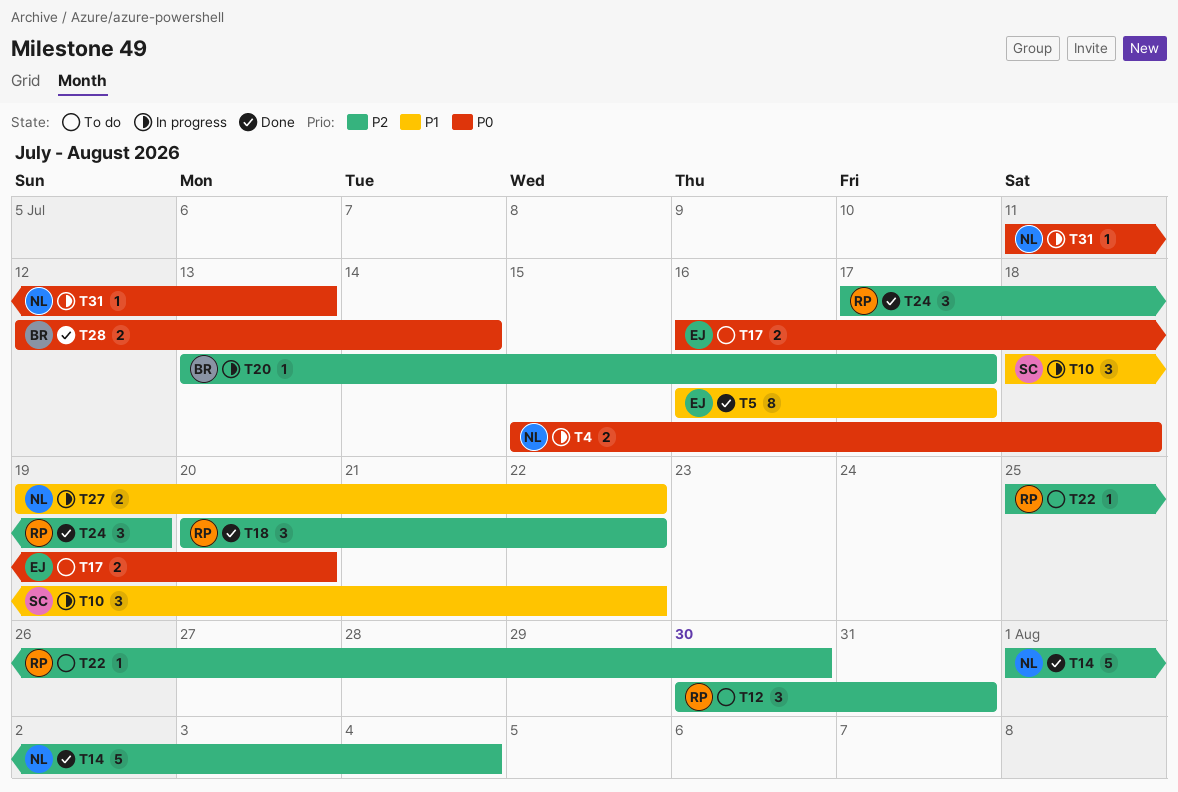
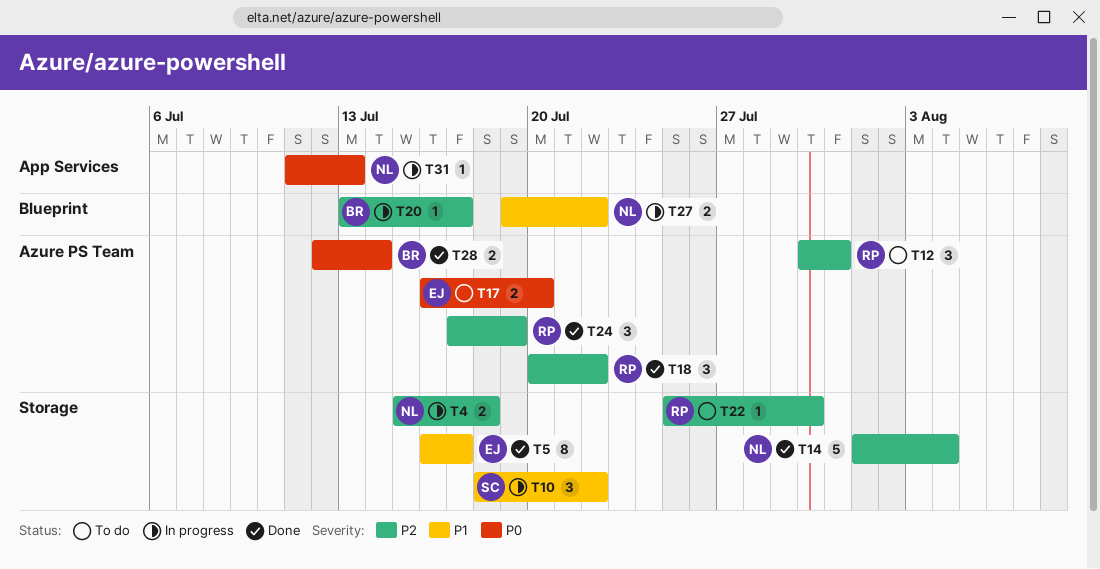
T4, priority: P0 -> P2

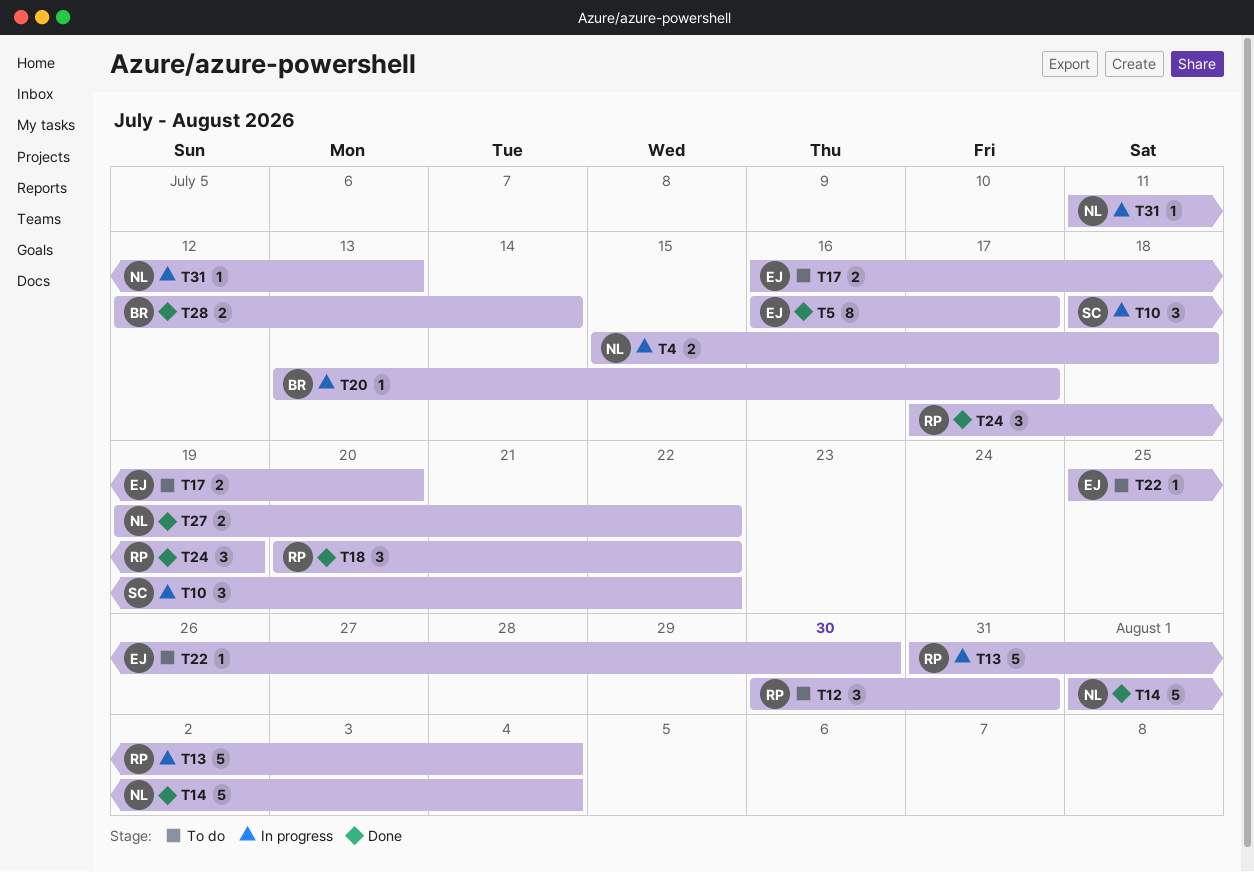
T13: none -> present
T22, owner: RP -> EJ
T27, status: In progress -> Done

